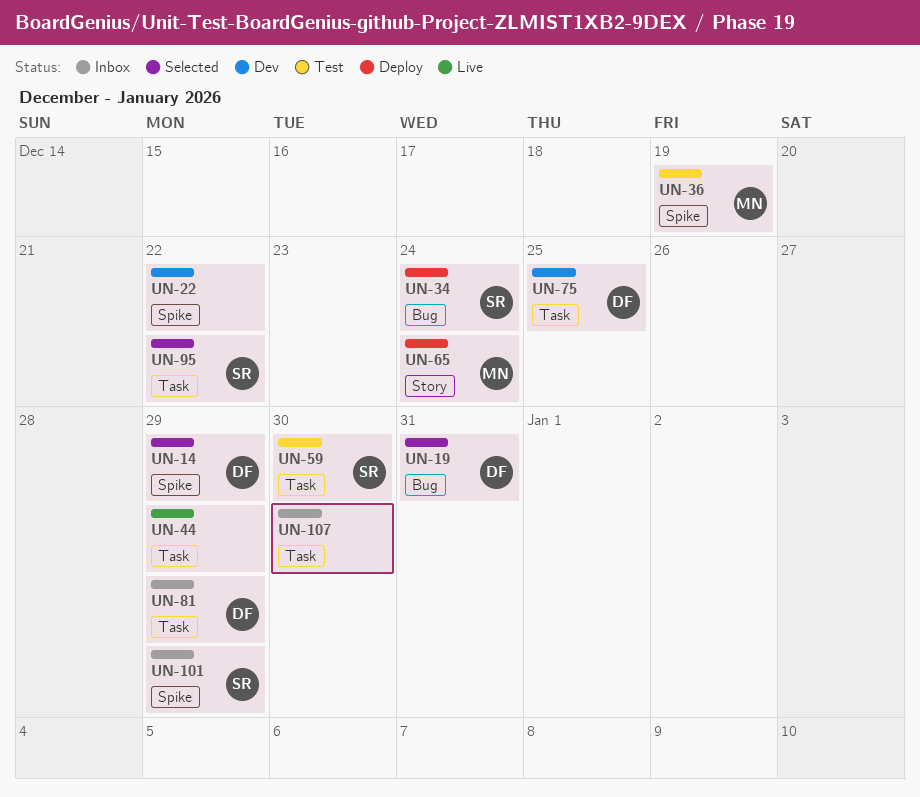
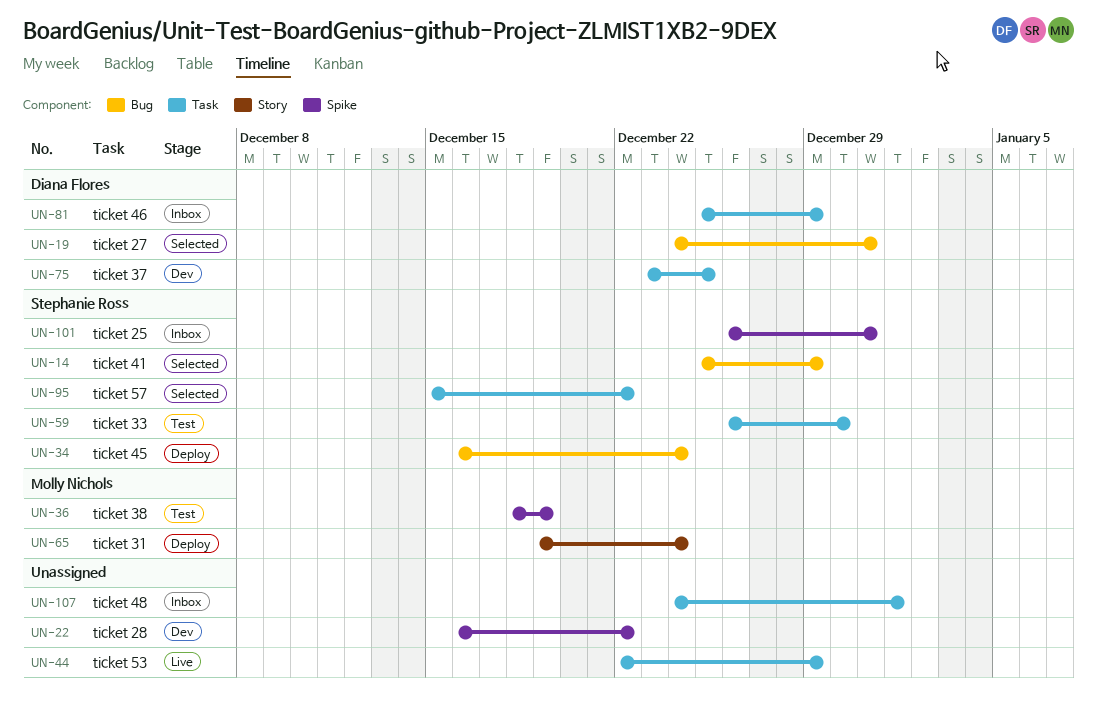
UN-14, owner: Diana Flores -> Stephanie Ross
UN-14, label: Spike -> Bug
UN-101, due: Dec 29 -> Dec 31
UN-107, due: Dec 30 -> Jan 1

